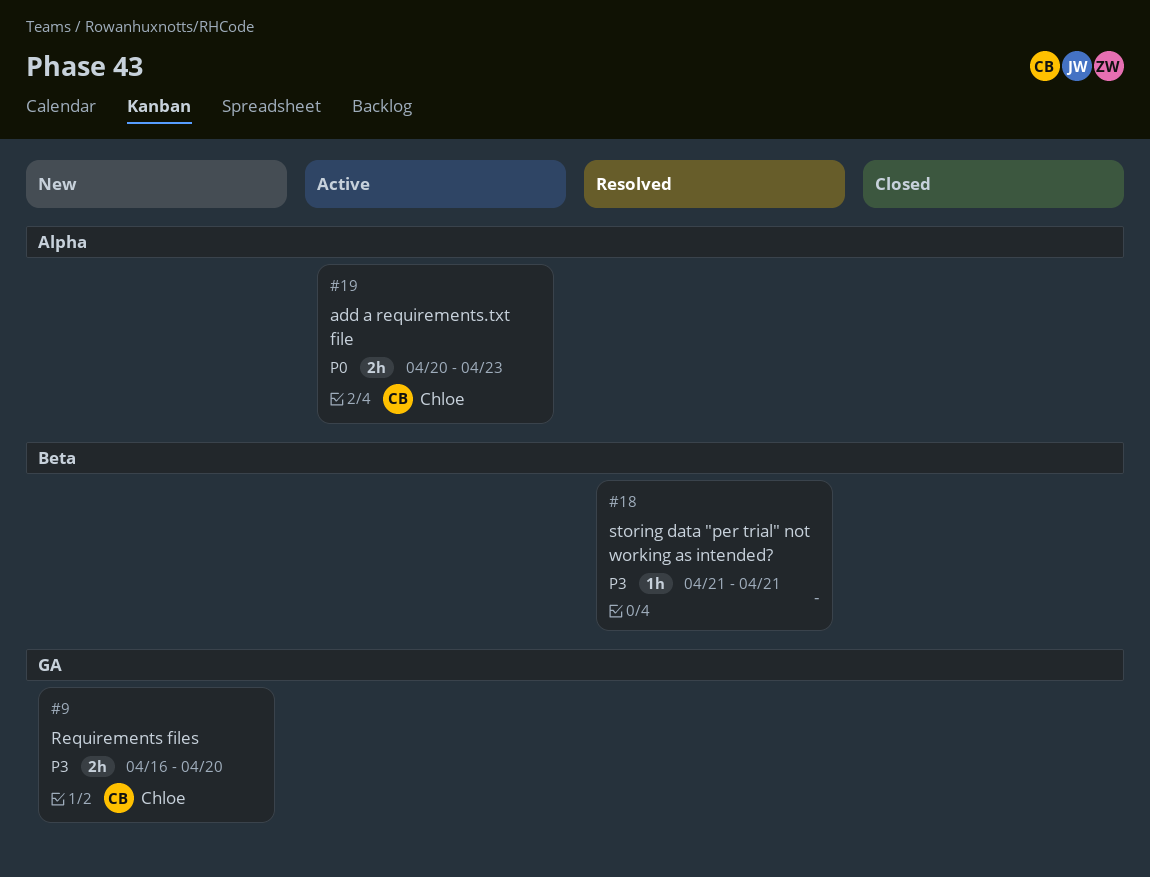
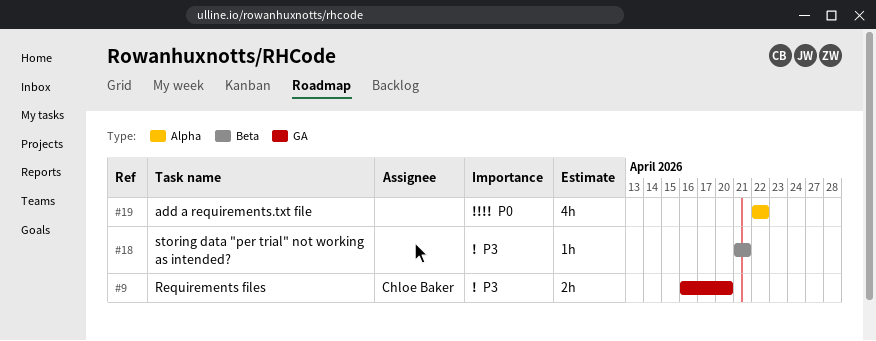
#19, owner: Chloe Baker -> none
#19, estimate: 2h -> 4h
#19, start: Apr 20 -> Apr 22
#19, due: Apr 23 -> Apr 22

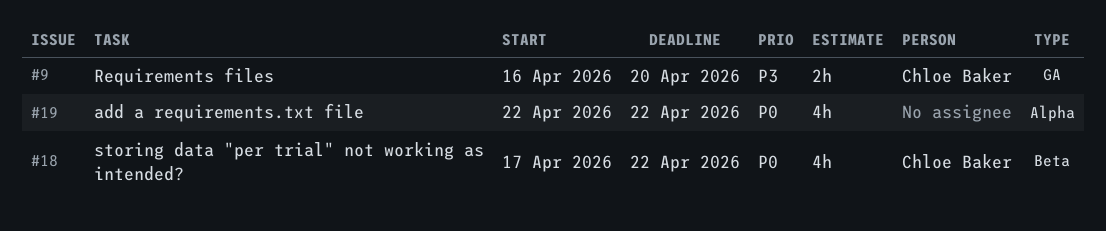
#18, owner: none -> Chloe Baker
#18, priority: P3 -> P0
#18, estimate: 1h -> 4h
#18, start: Apr 21 -> Apr 17
#18, due: Apr 21 -> Apr 22

